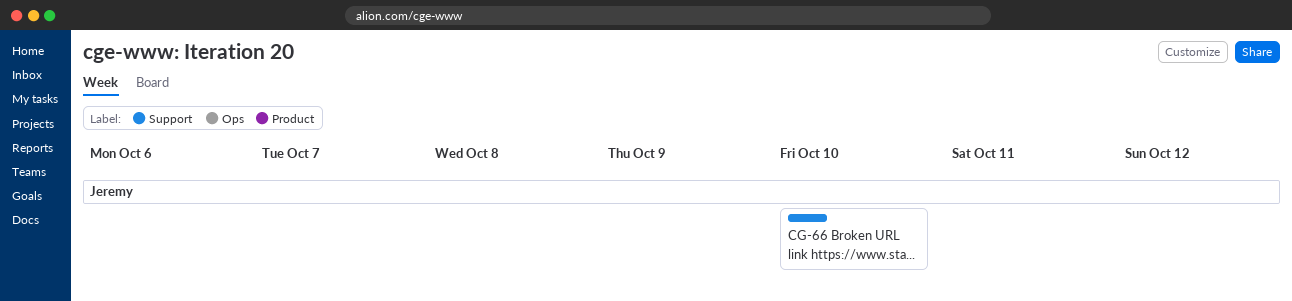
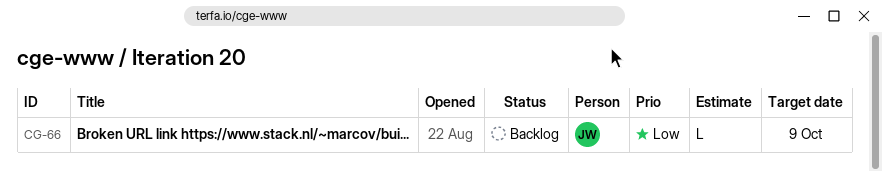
CG-66, due: Oct 10 -> Oct 9

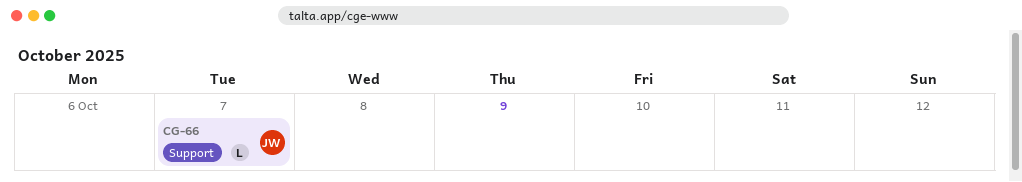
CG-66, due: Oct 9 -> Oct 7

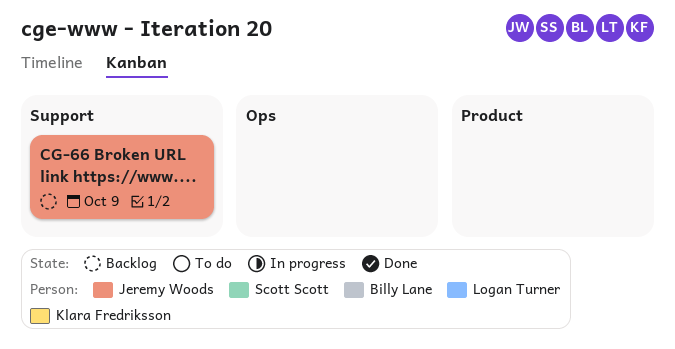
CG-66, due: Oct 7 -> Oct 9

